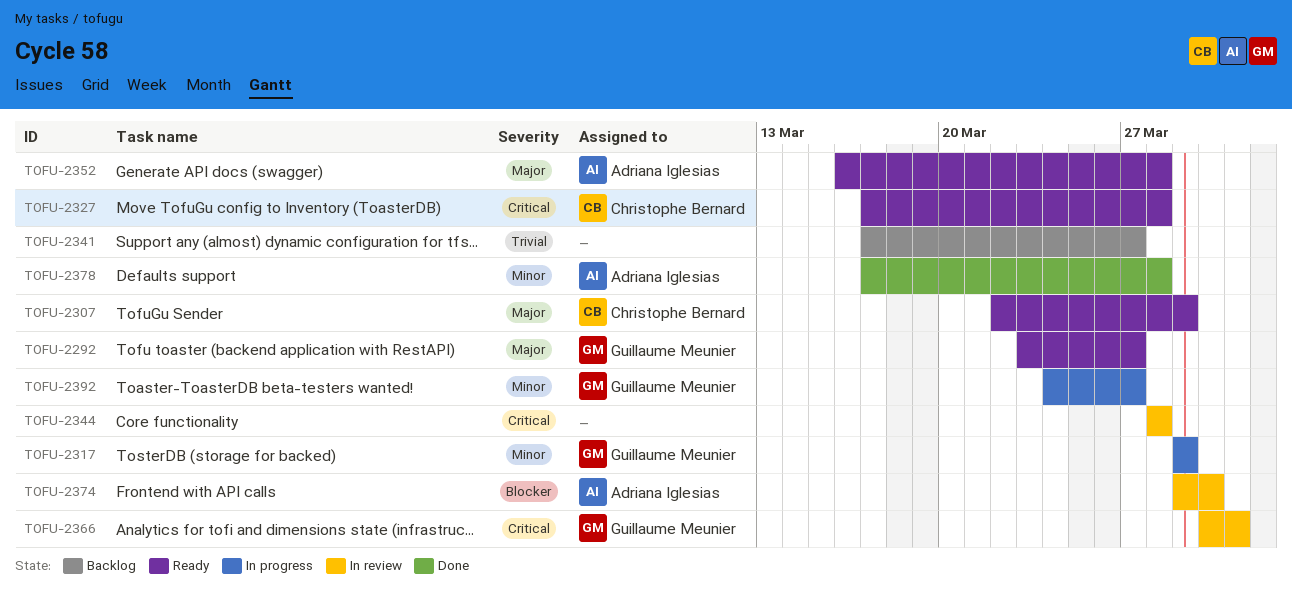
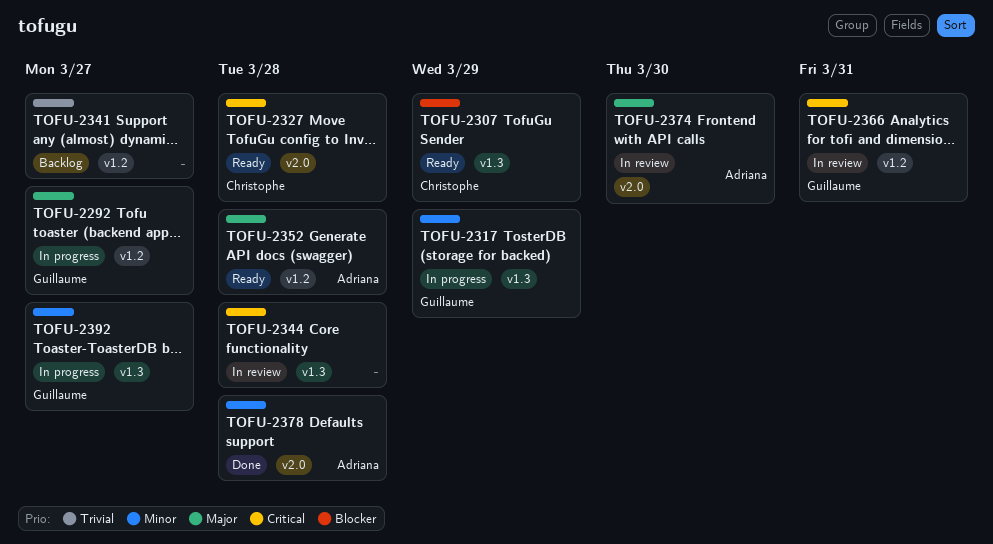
TOFU-2292, status: Ready -> In progress
TOFU-2307, priority: Major -> Blocker
TOFU-2374, priority: Blocker -> Major

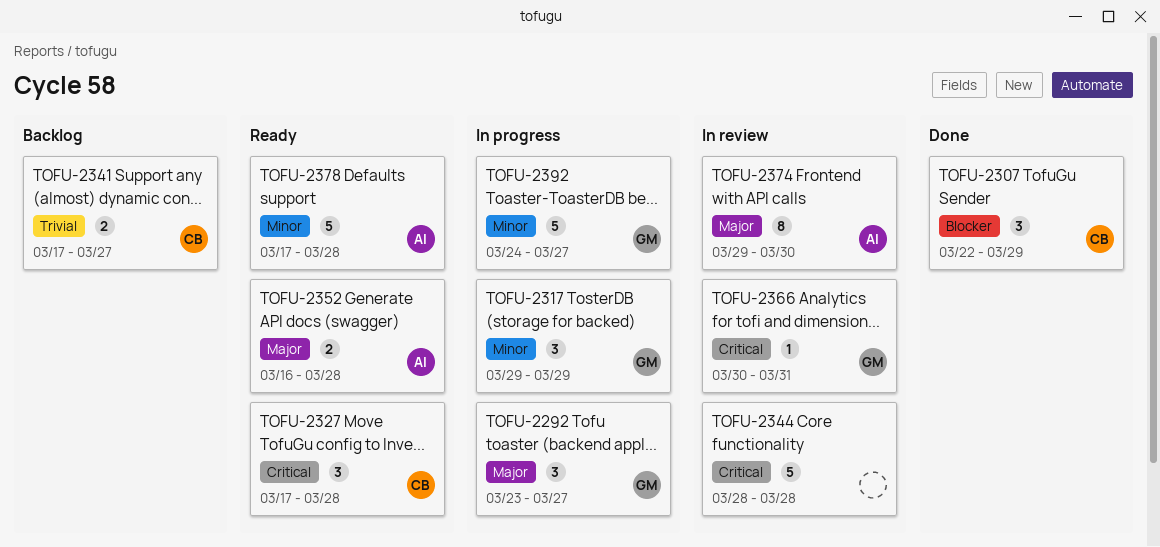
TOFU-2307, status: Ready -> Done
TOFU-2341, owner: none -> Christophe
TOFU-2378, status: Done -> Ready

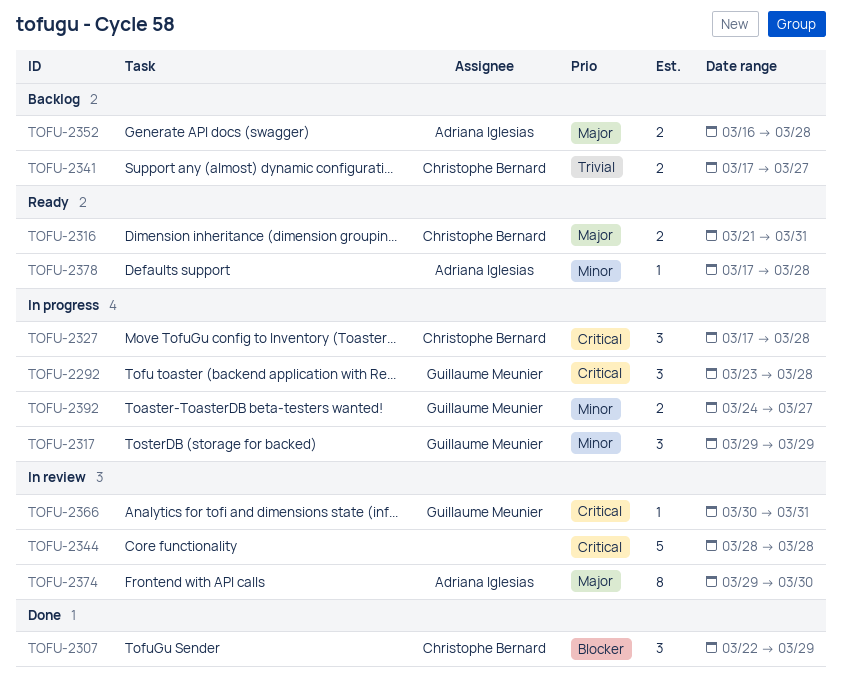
TOFU-2292, priority: Major -> Critical
TOFU-2292, due: Mar 27 -> Mar 28
TOFU-2316: none -> present
TOFU-2327, status: Ready -> In progress
TOFU-2352, status: Ready -> Backlog
TOFU-2378, estimate: 5 -> 1
TOFU-2392, estimate: 5 -> 2

